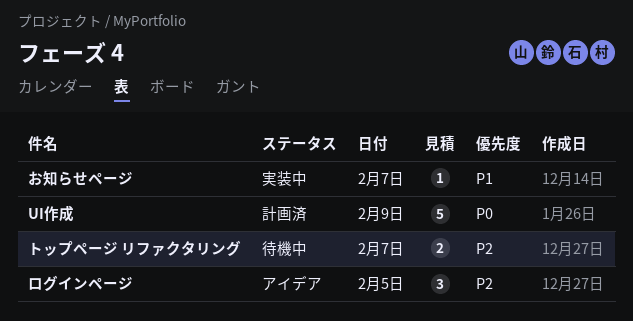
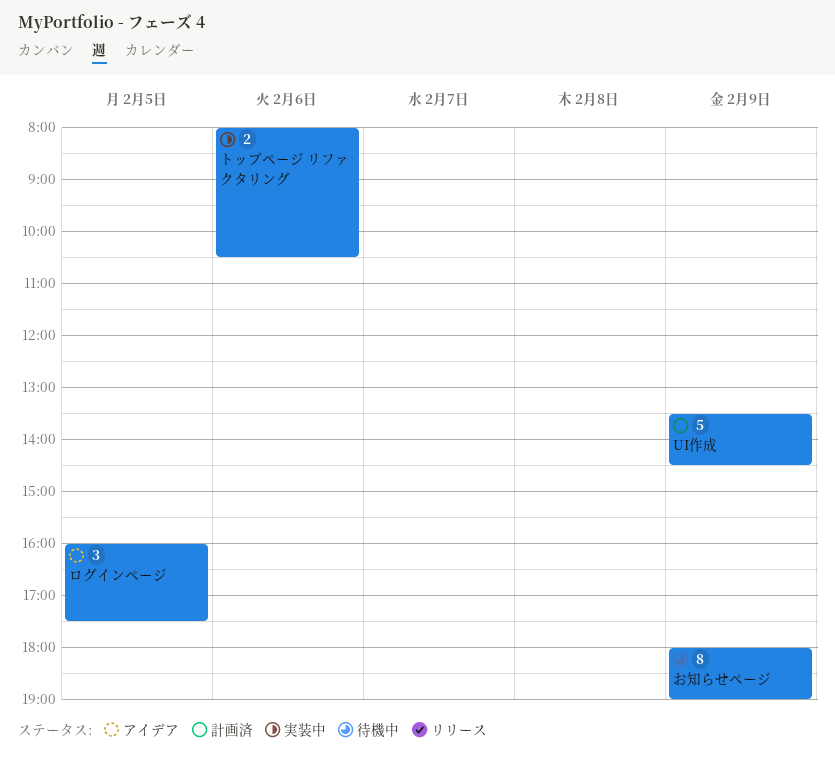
お知らせページ, status: 実装中 -> 待機中
お知らせページ, estimate: 1 -> 8
お知らせページ, day: Feb 7 -> Feb 9
トップページ リファクタリング, status: 待機中 -> 実装中
トップページ リファクタリング, day: Feb 7 -> Feb 6

